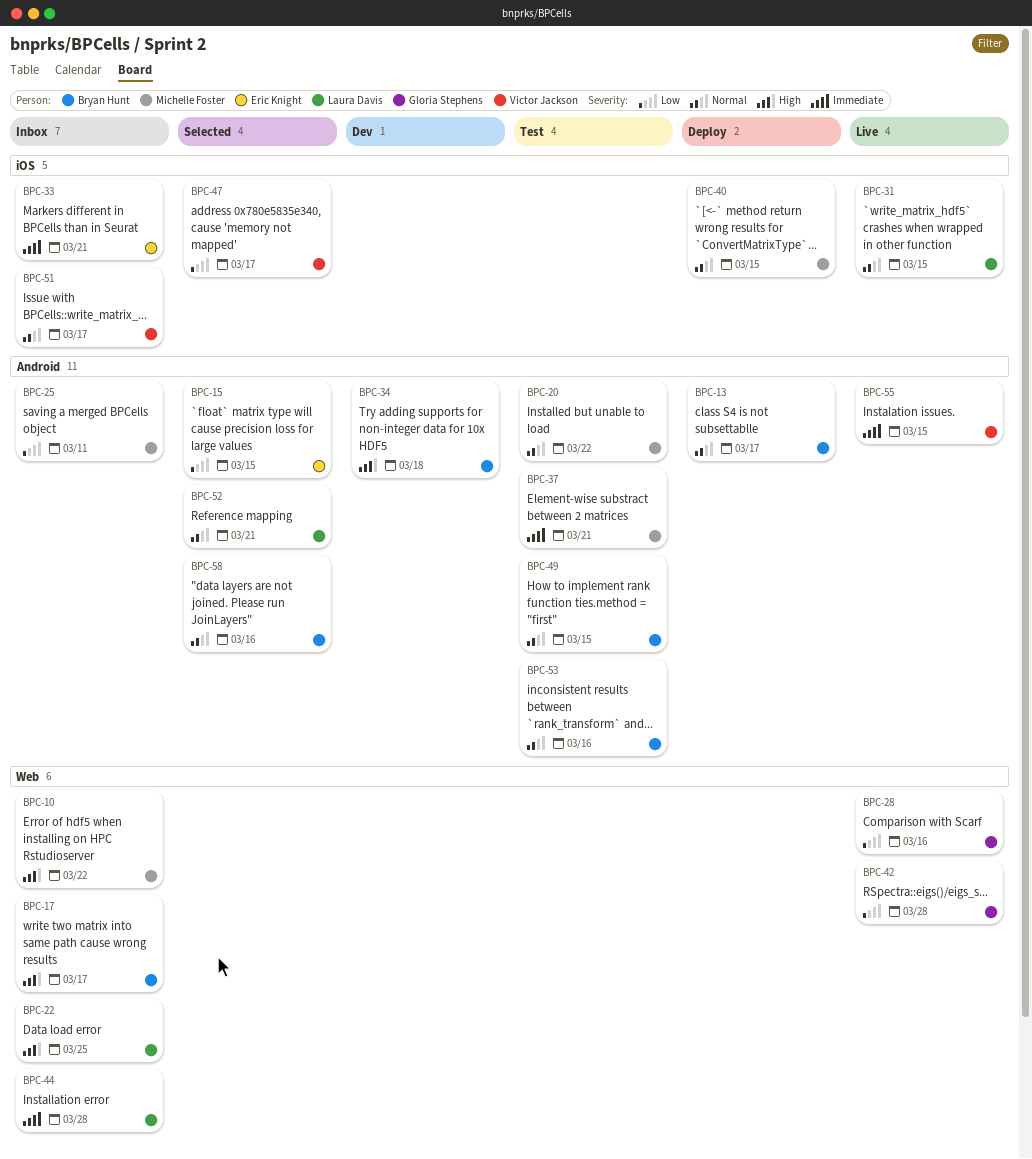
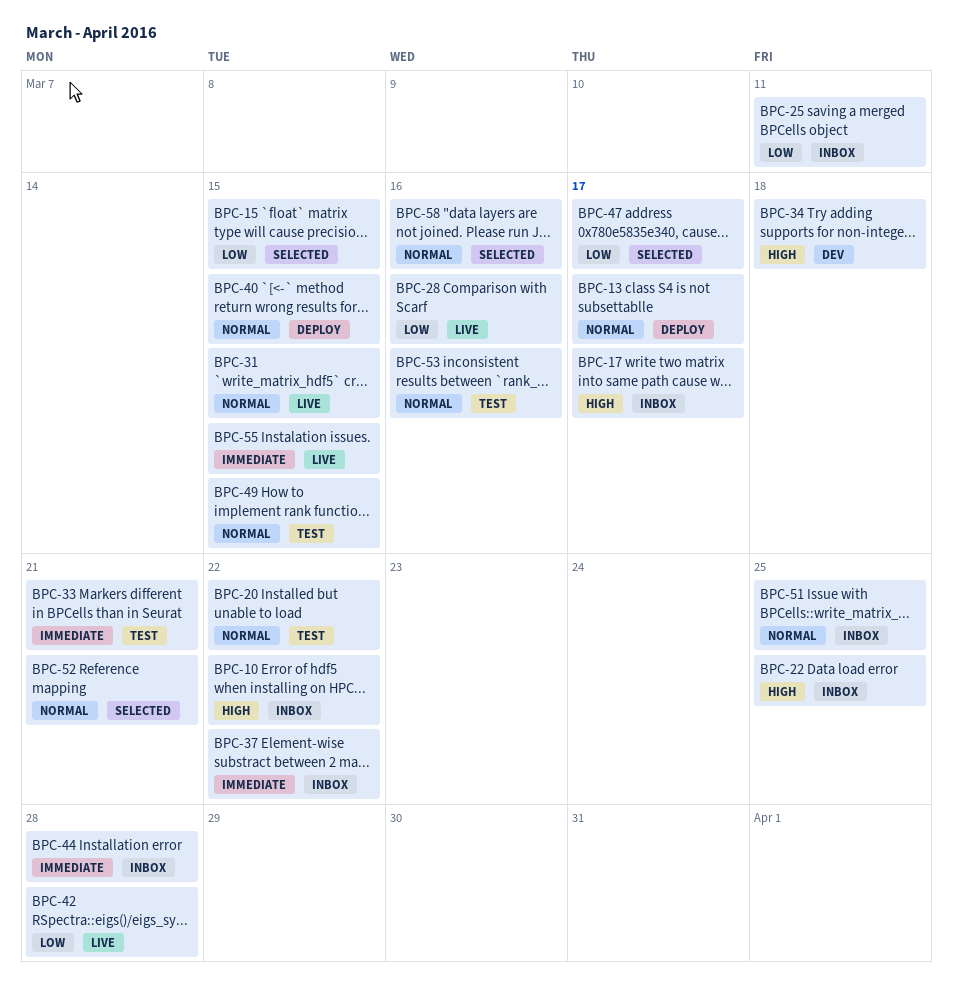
BPC-33, status: Inbox -> Test
BPC-37, status: Test -> Inbox
BPC-37, due: Mar 21 -> Mar 22
BPC-51, due: Mar 17 -> Mar 25

